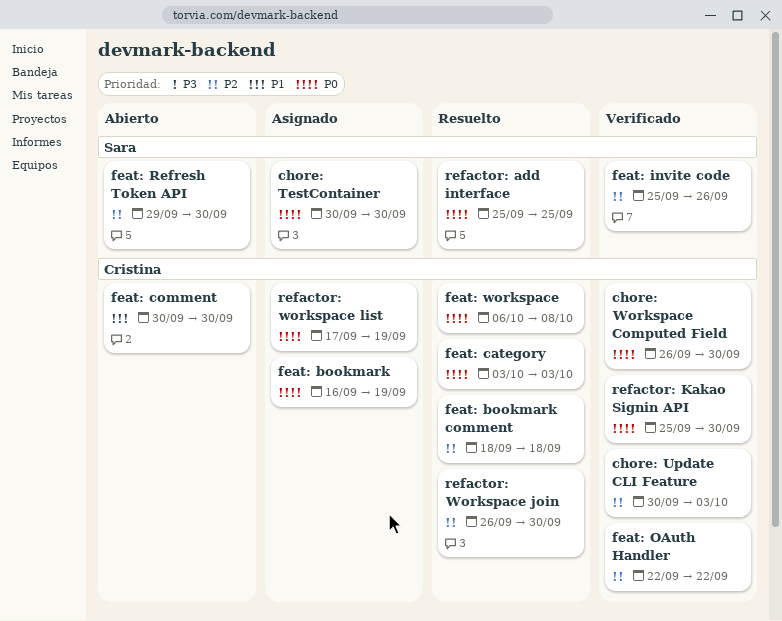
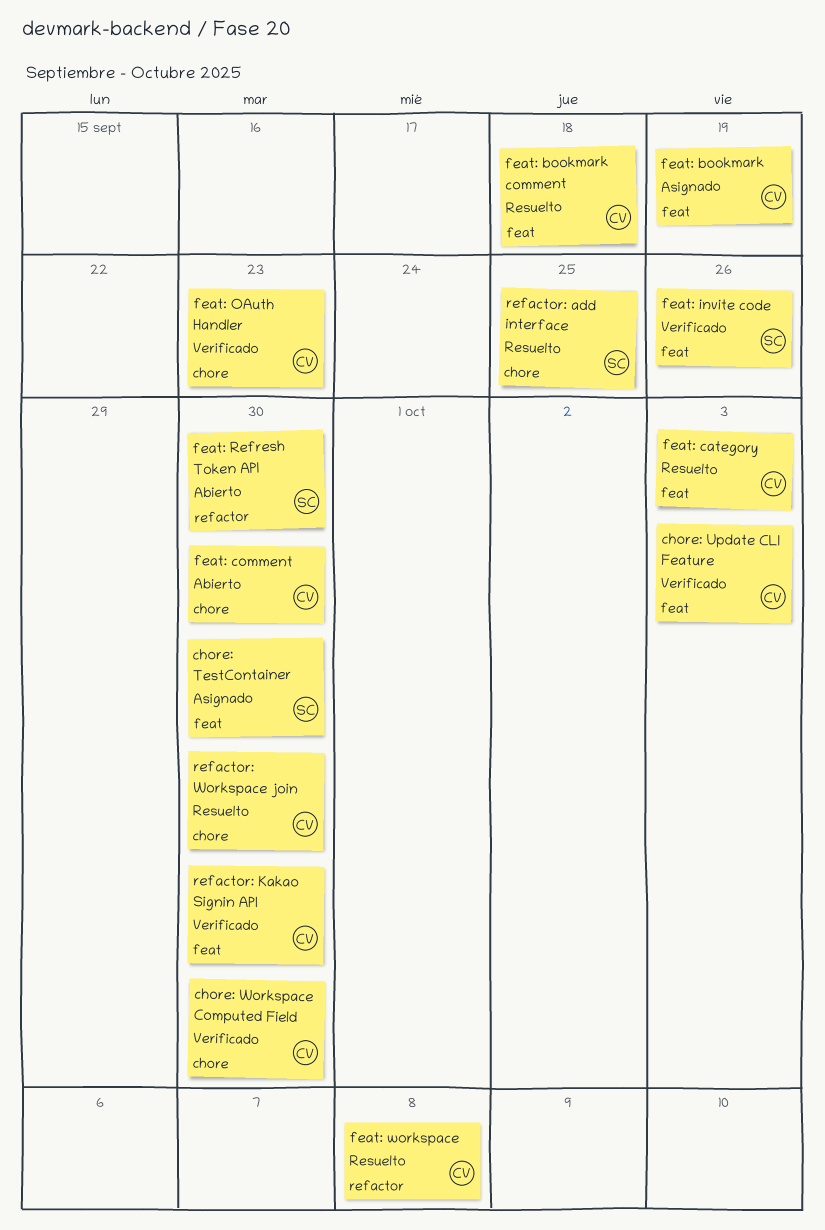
feat: OAuth Handler, due: Sep 22 -> Sep 23
refactor: workspace list: present -> none

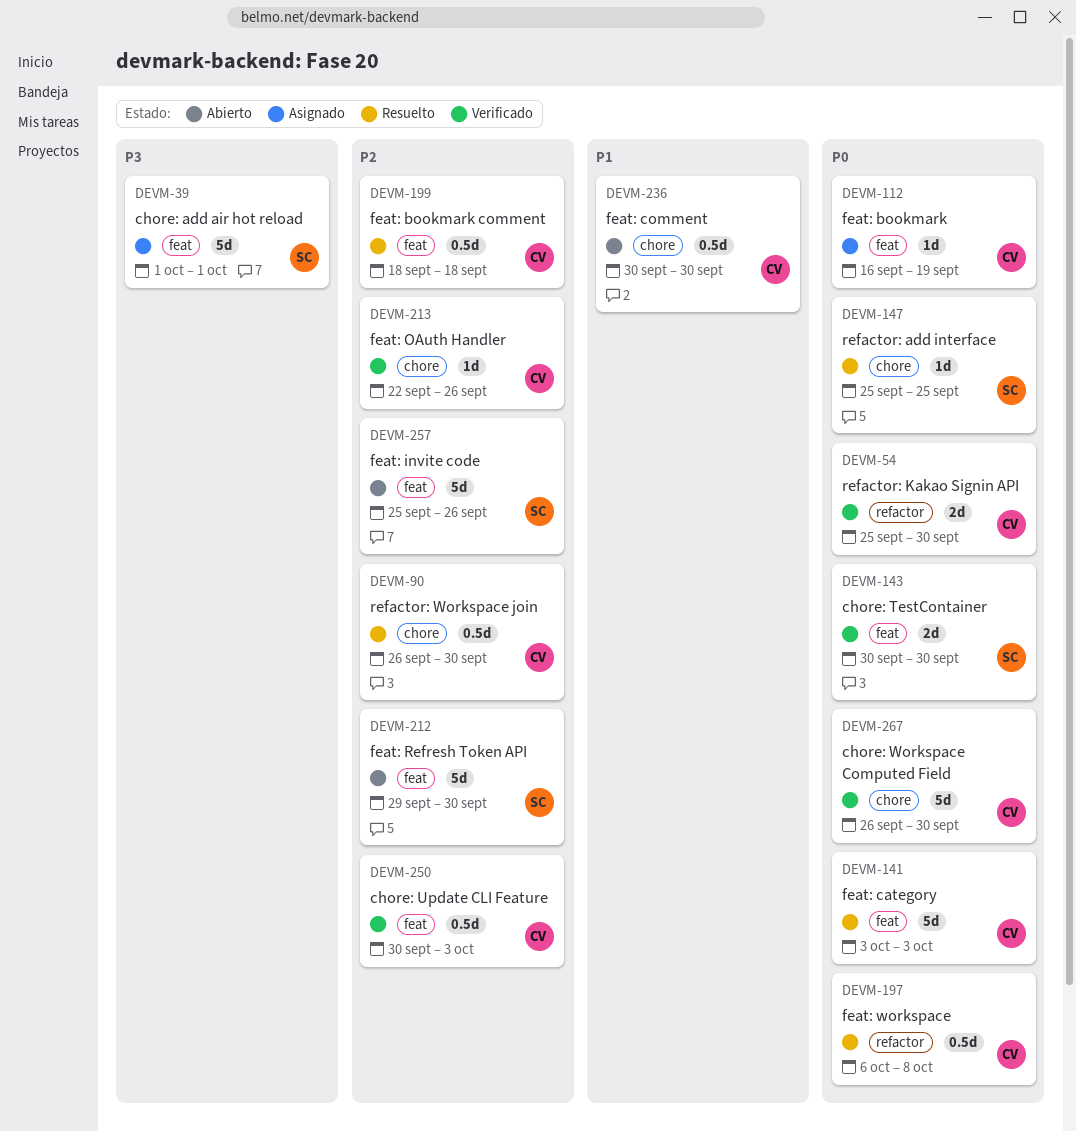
chore: add air hot reload: none -> present
chore: TestContainer, status: Asignado -> Verificado
feat: invite code, status: Verificado -> Abierto
feat: OAuth Handler, due: Sep 23 -> Sep 26
feat: Refresh Token API, label: refactor -> feat
refactor: Kakao Signin API, label: feat -> refactor

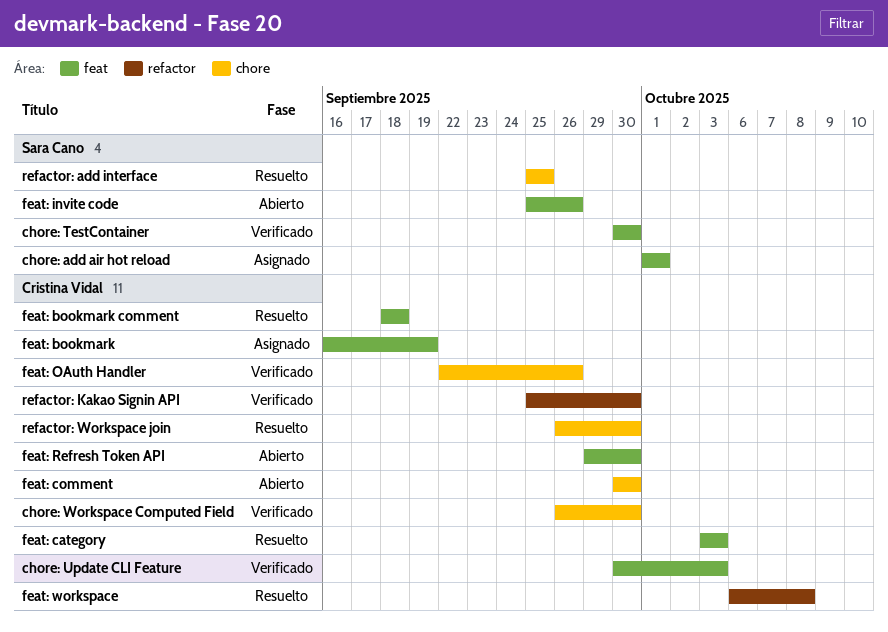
feat: Refresh Token API, owner: Sara Cano -> Cristina Vidal

